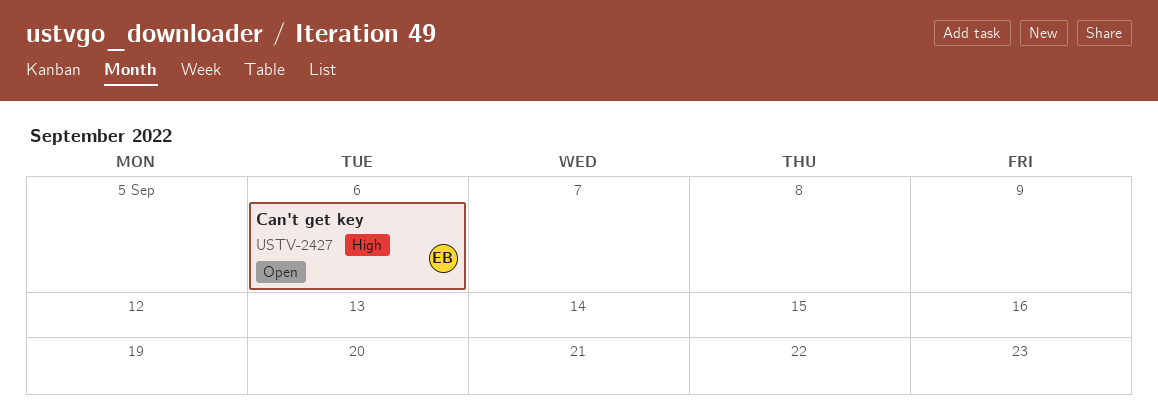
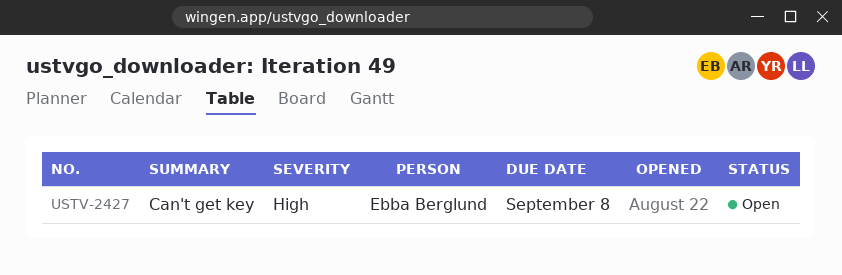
USTV-2427, due: Sep 6 -> Sep 8

